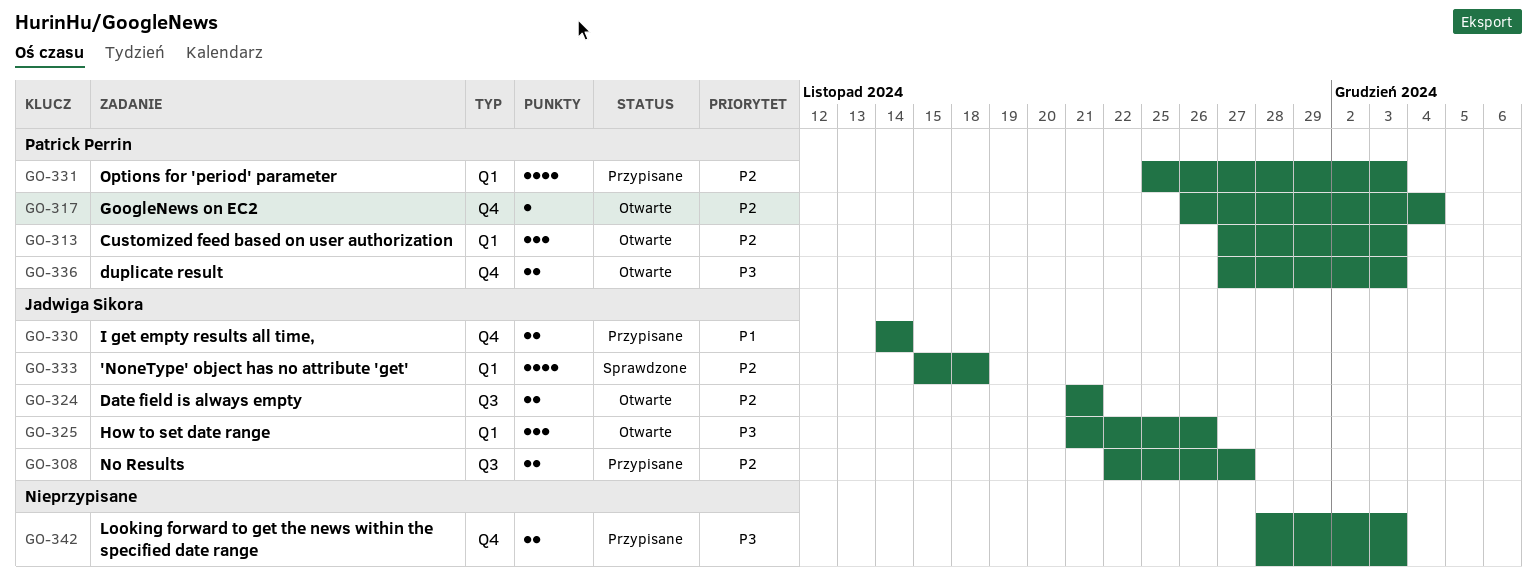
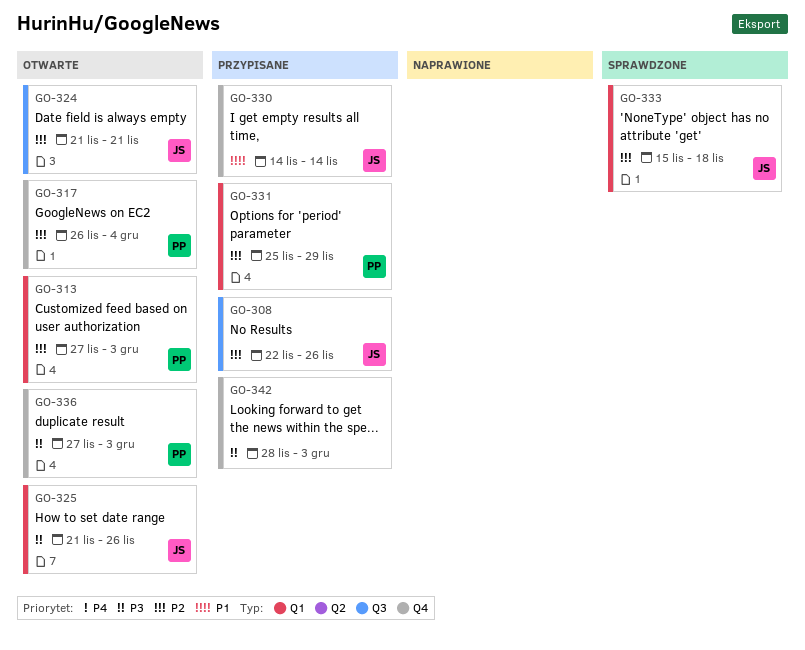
GO-308, due: Nov 27 -> Nov 26
GO-331, due: Dec 3 -> Nov 29

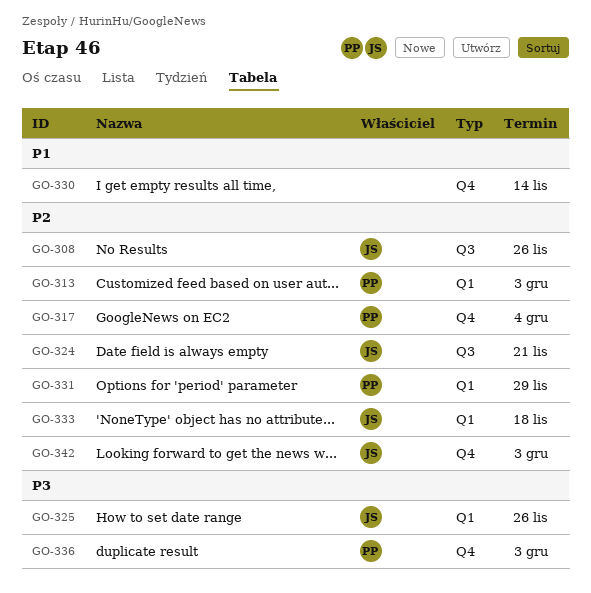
GO-330, owner: JS -> none
GO-342, owner: none -> JS
GO-342, priority: P3 -> P2

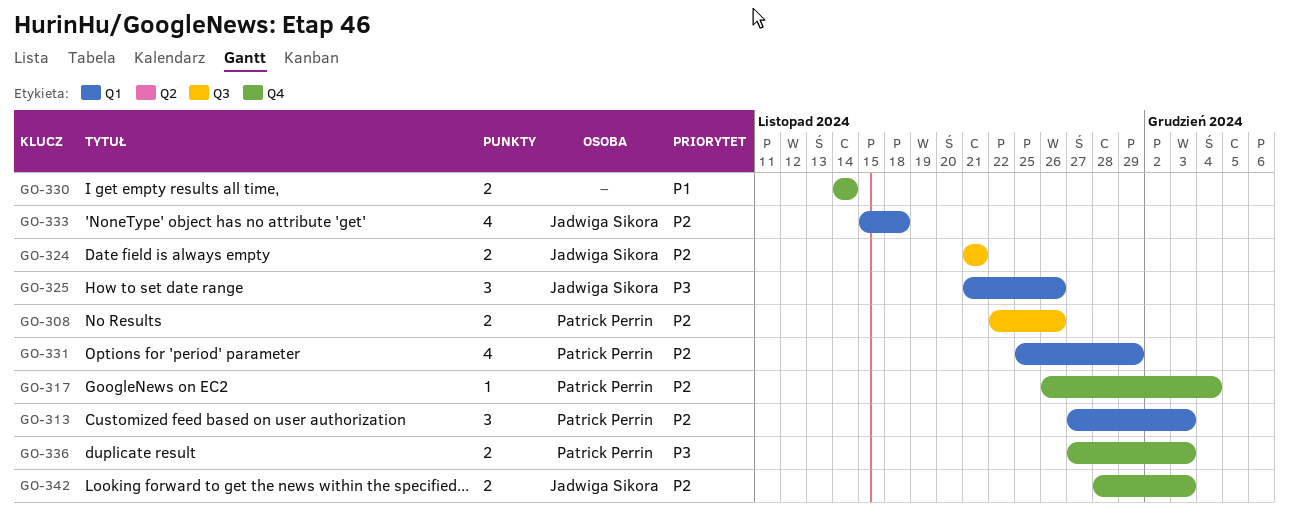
GO-308, owner: Jadwiga Sikora -> Patrick Perrin

